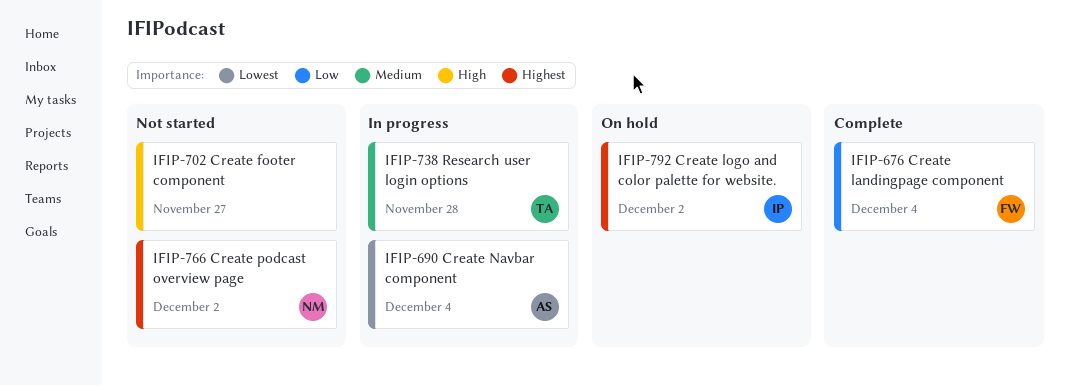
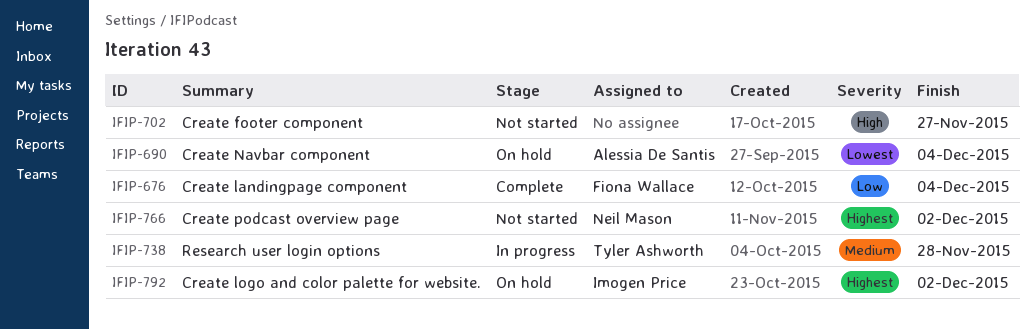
IFIP-690, status: In progress -> On hold

